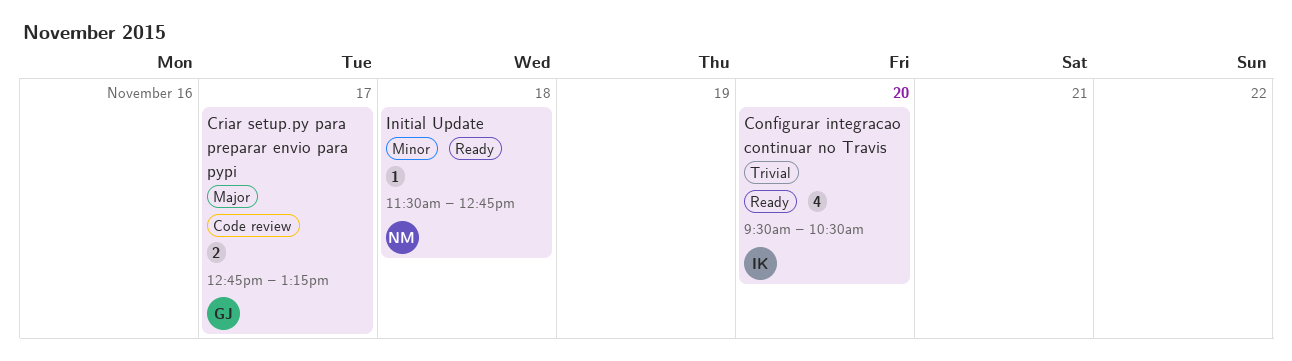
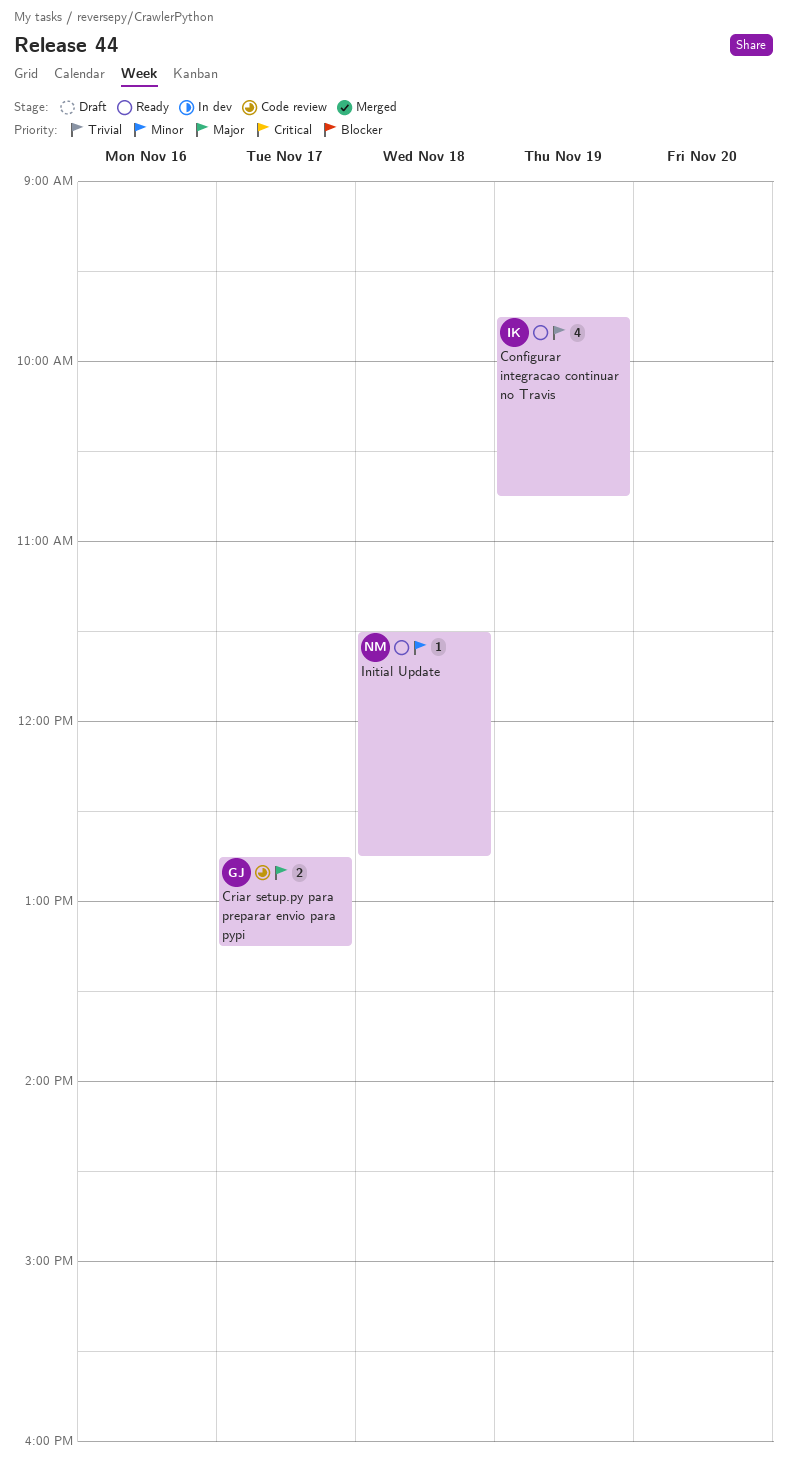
Configurar integracao continuar no Travis, day: Nov 20 -> Nov 19
Configurar integracao continuar no Travis, begins: 09:30 -> 09:45
Configurar integracao continuar no Travis, ends: 10:30 -> 10:45

